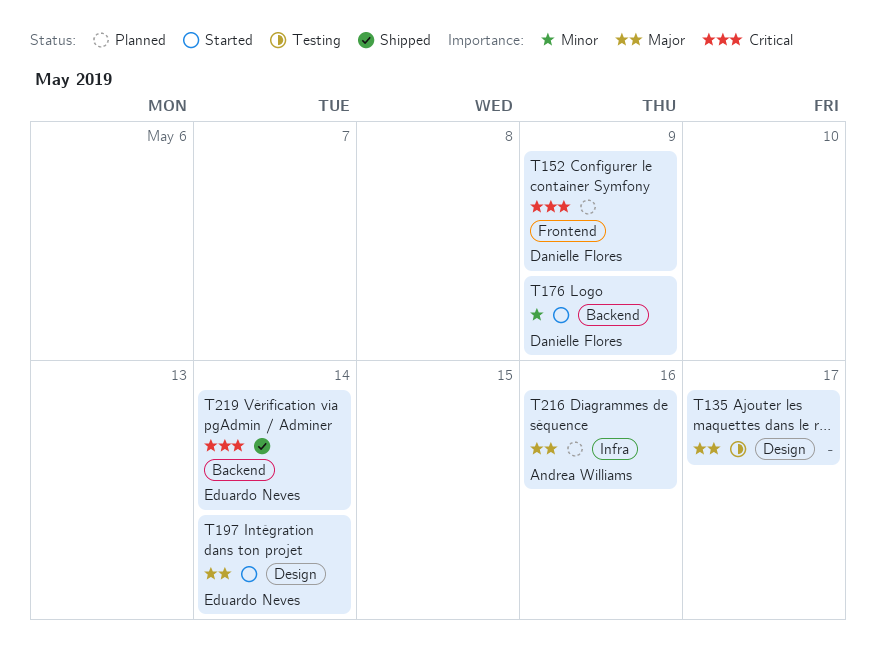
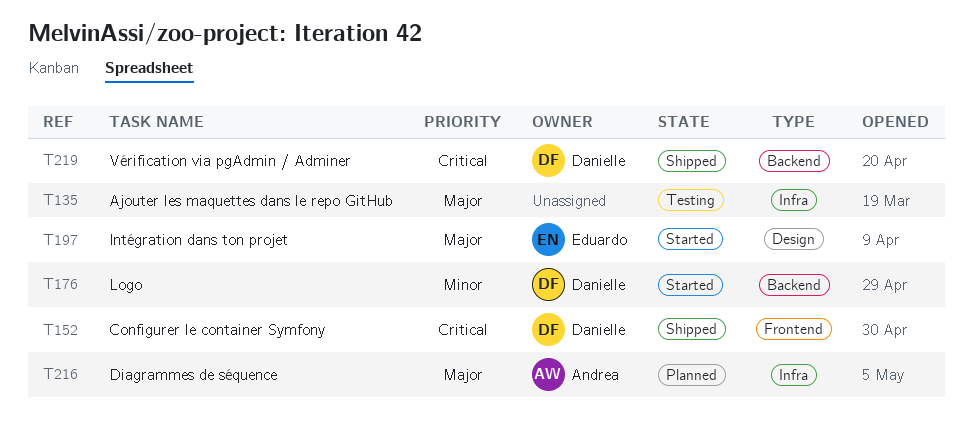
T135, label: Design -> Infra
T152, status: Planned -> Shipped
T219, owner: Eduardo Neves -> Danielle Flores

